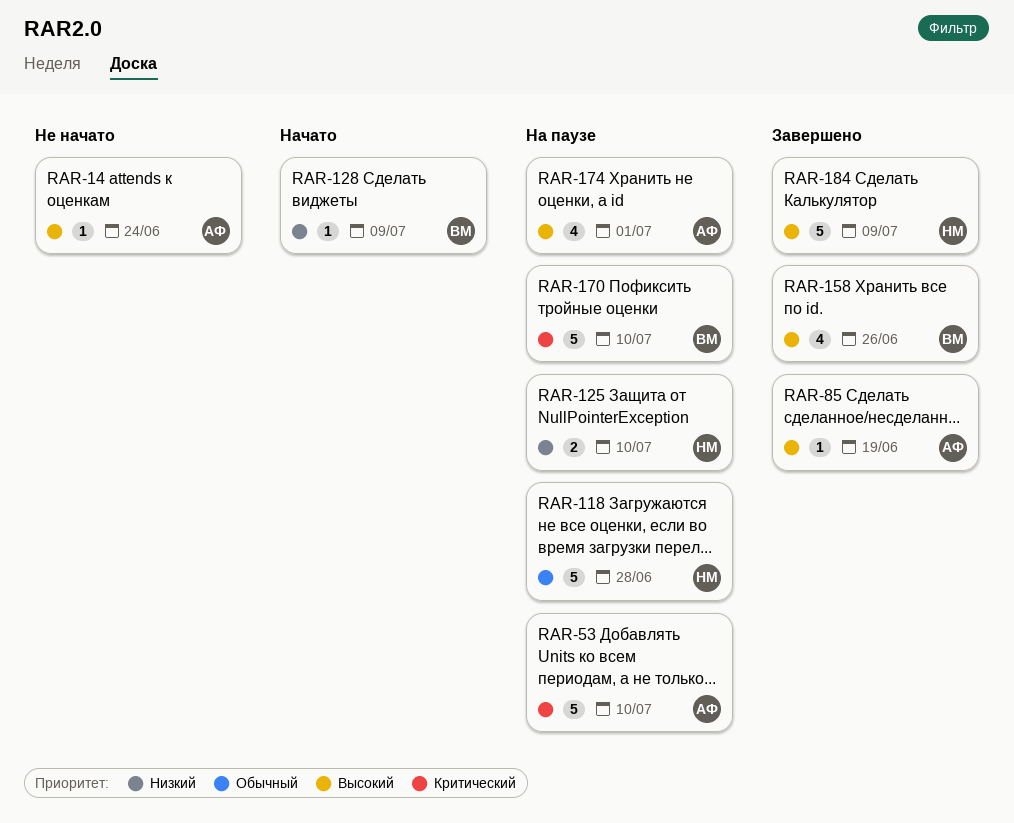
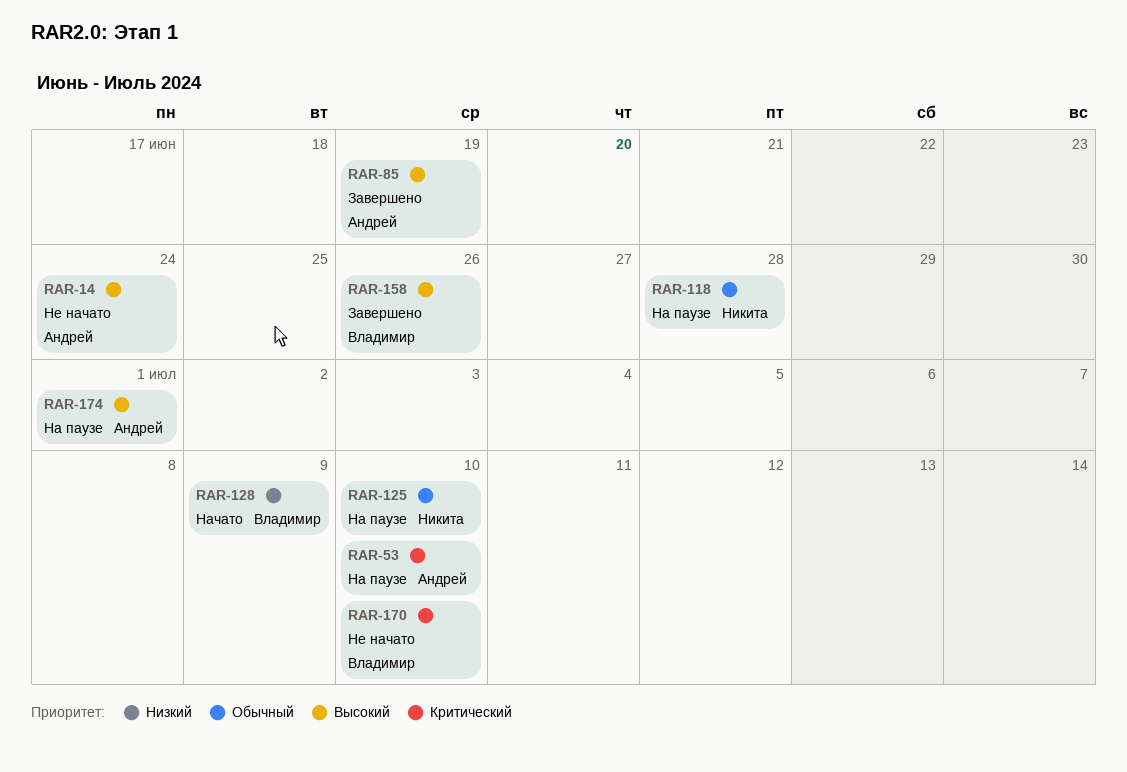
RAR-125, priority: Низкий -> Обычный
RAR-170, status: На паузе -> Не начато
RAR-184: present -> none

